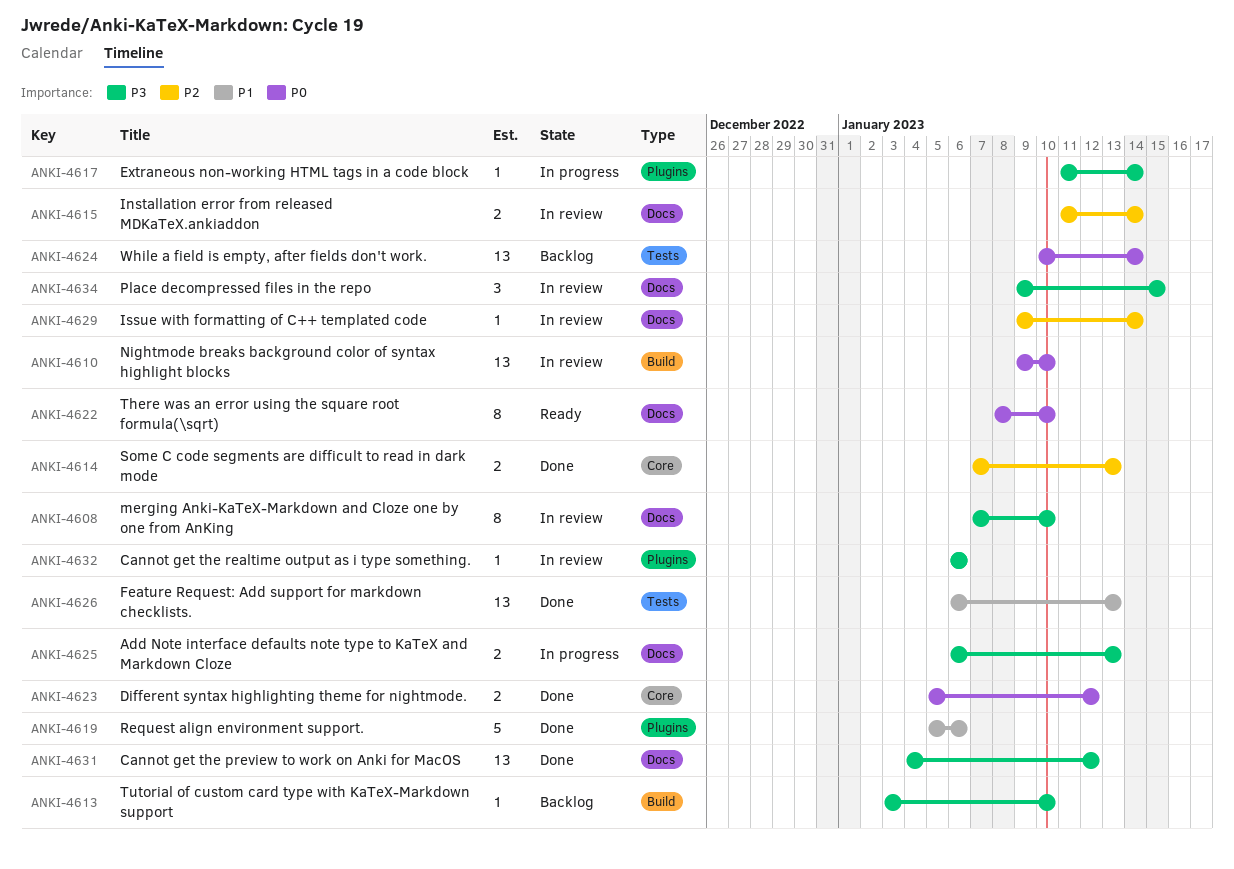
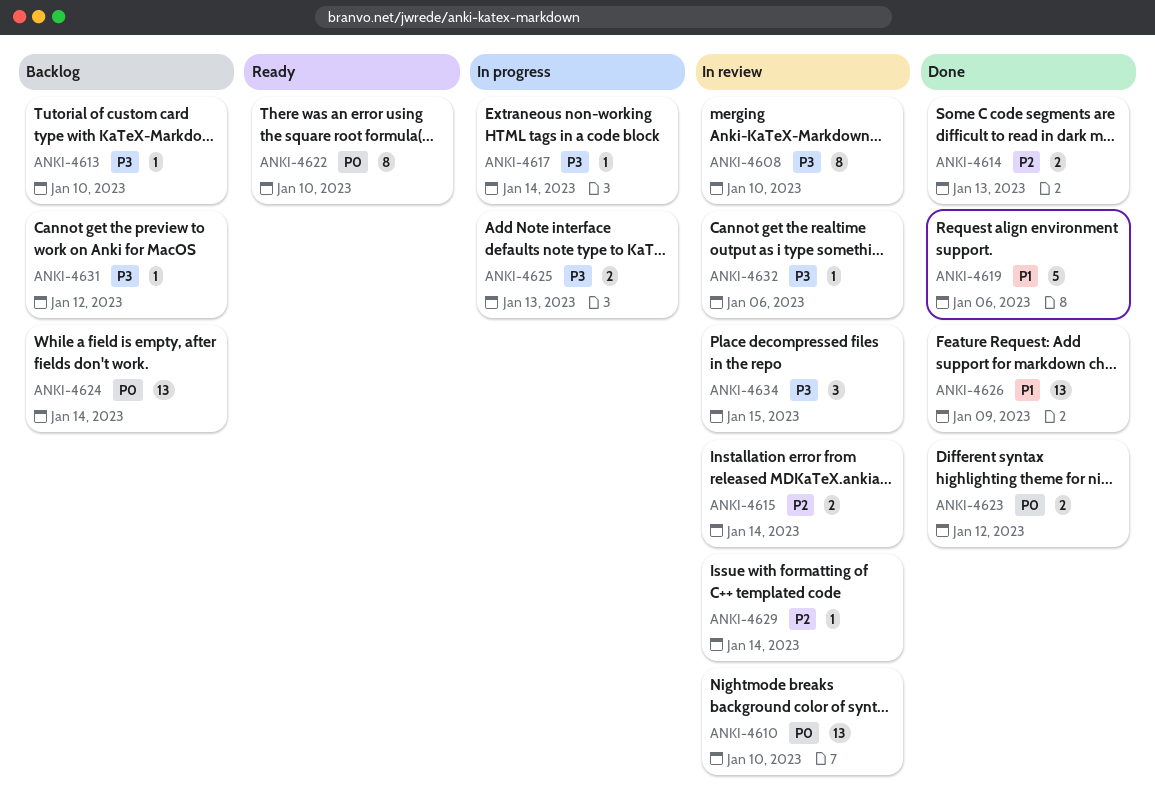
ANKI-4626, due: Jan 13 -> Jan 9
ANKI-4631, status: Done -> Backlog
ANKI-4631, estimate: 13 -> 1

